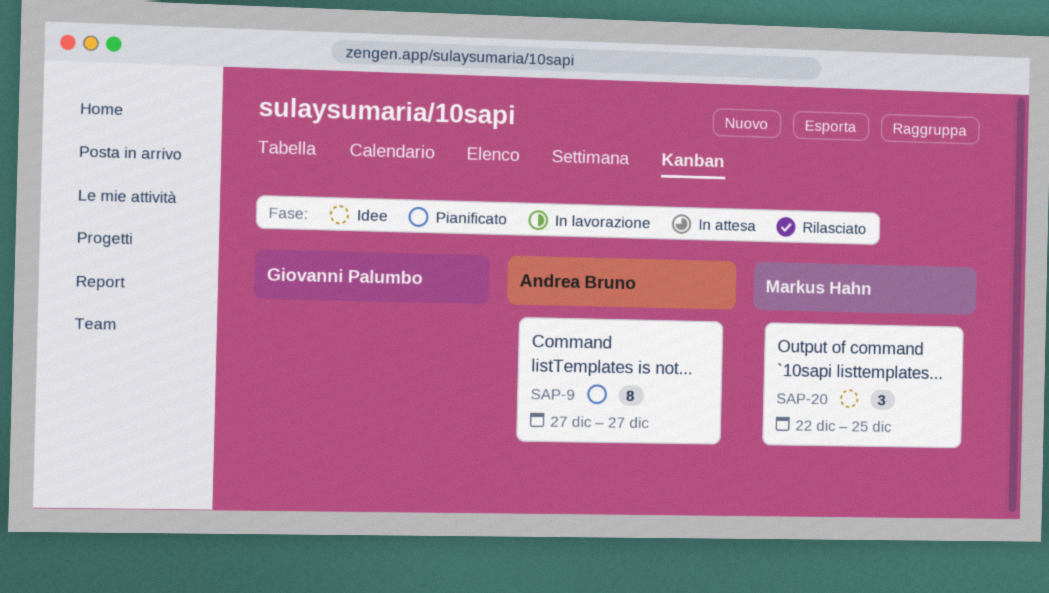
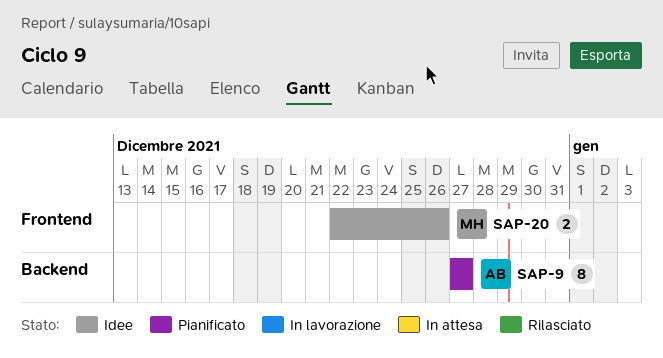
SAP-20, estimate: 3 -> 2
SAP-20, due: Dec 25 -> Dec 26

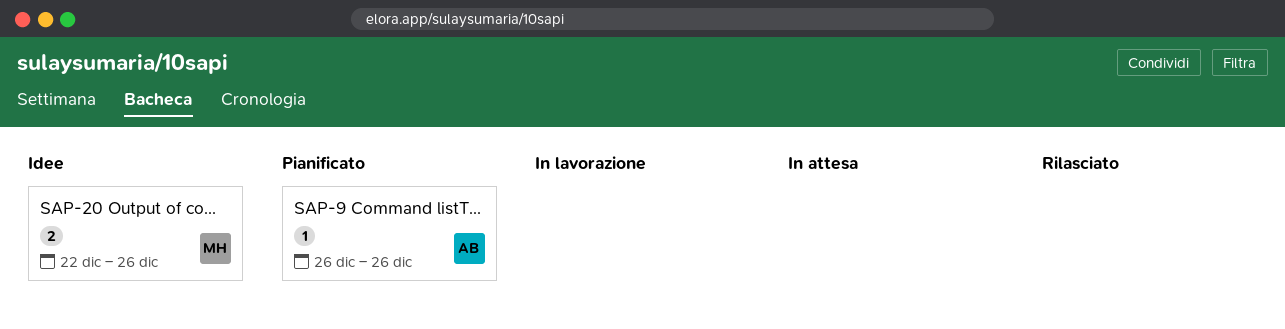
SAP-9, estimate: 8 -> 1
SAP-9, start: Dec 27 -> Dec 26
SAP-9, due: Dec 27 -> Dec 26

